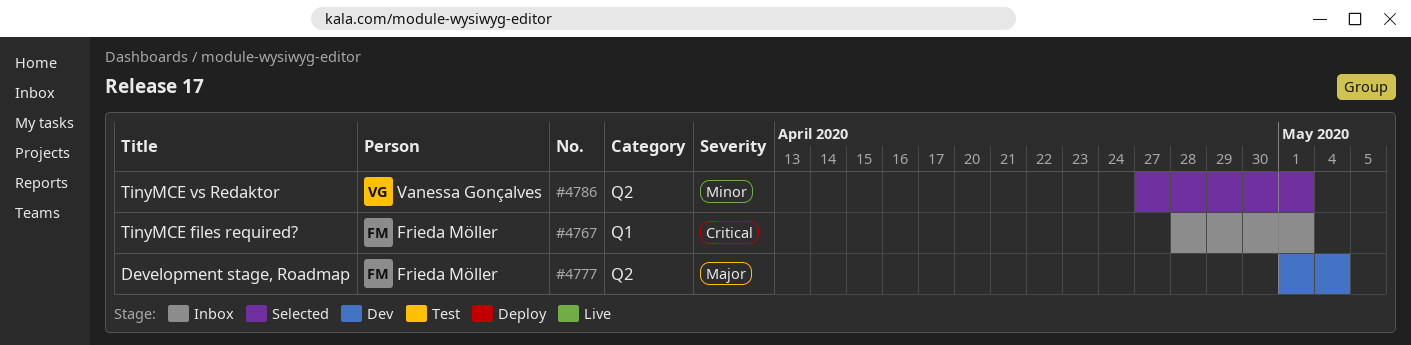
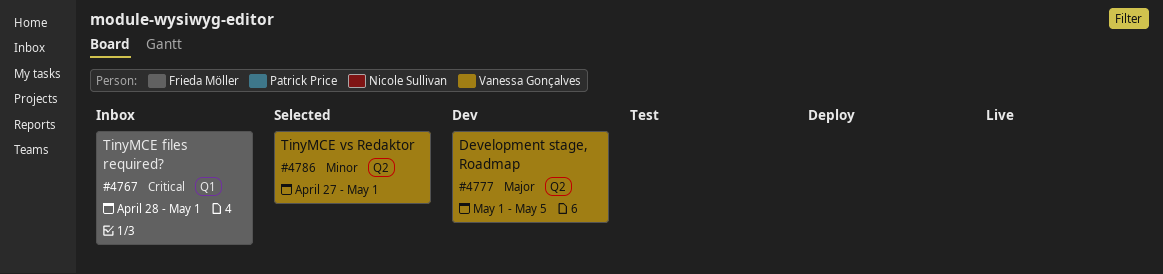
#4777, owner: Frieda Möller -> Vanessa Gonçalves
#4777, due: May 4 -> May 5

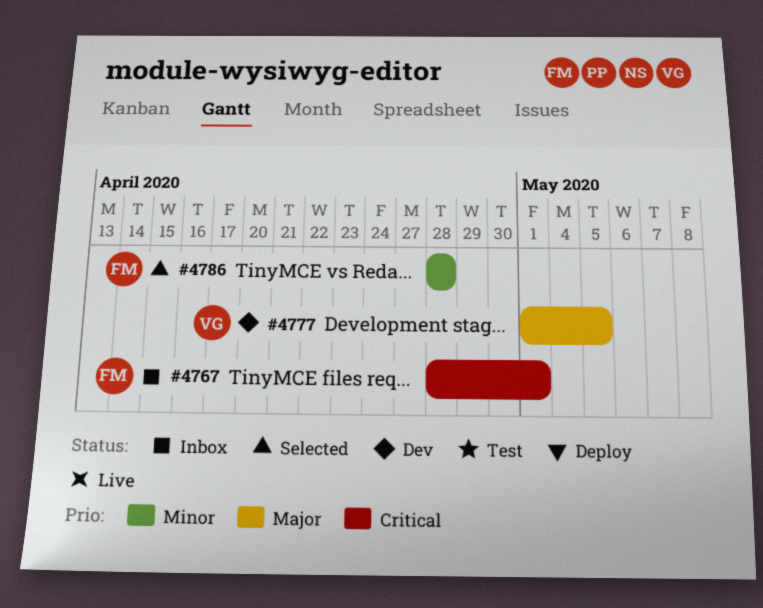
#4786, owner: Vanessa Gonçalves -> Frieda Möller
#4786, start: Apr 27 -> Apr 28
#4786, due: May 1 -> Apr 28

